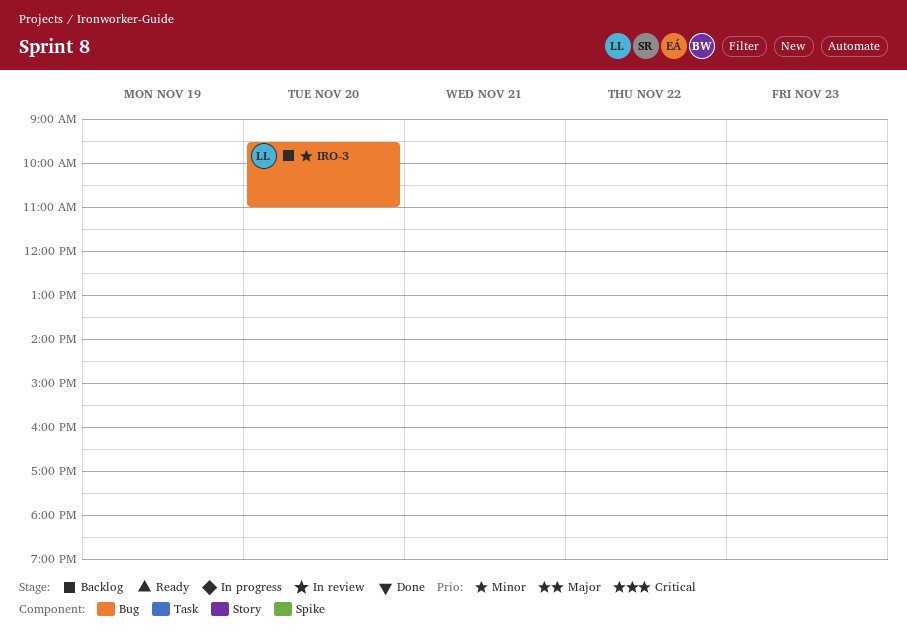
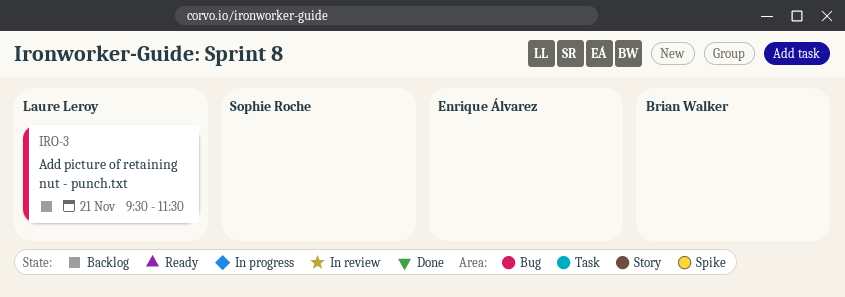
IRO-3, day: Nov 20 -> Nov 21
IRO-3, ends: 11:00 -> 11:30

